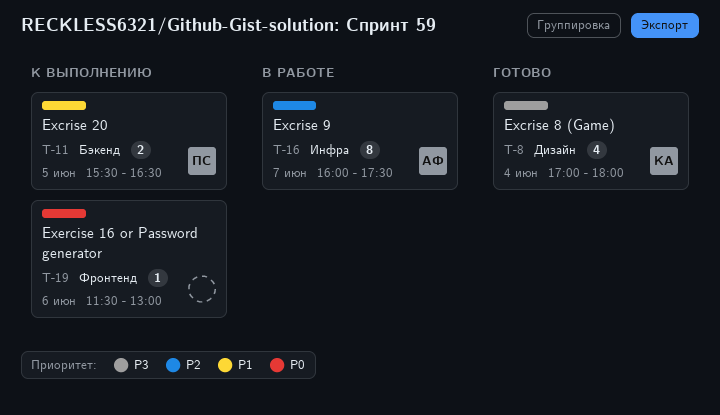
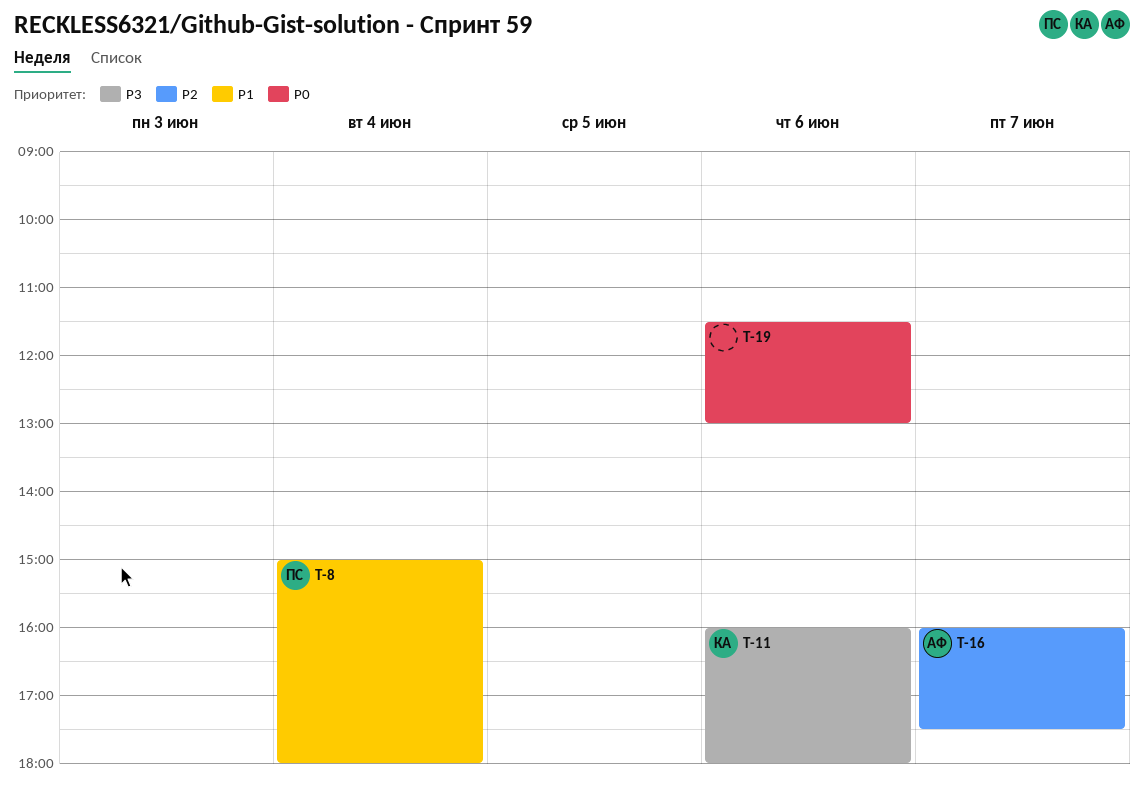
T-8, owner: КА -> ПС
T-8, priority: P3 -> P1
T-8, begins: 17:00 -> 15:00
T-11, owner: ПС -> КА
T-11, priority: P1 -> P3
T-11, day: Jun 5 -> Jun 6
T-11, begins: 15:30 -> 16:00
T-11, ends: 16:30 -> 18:00

